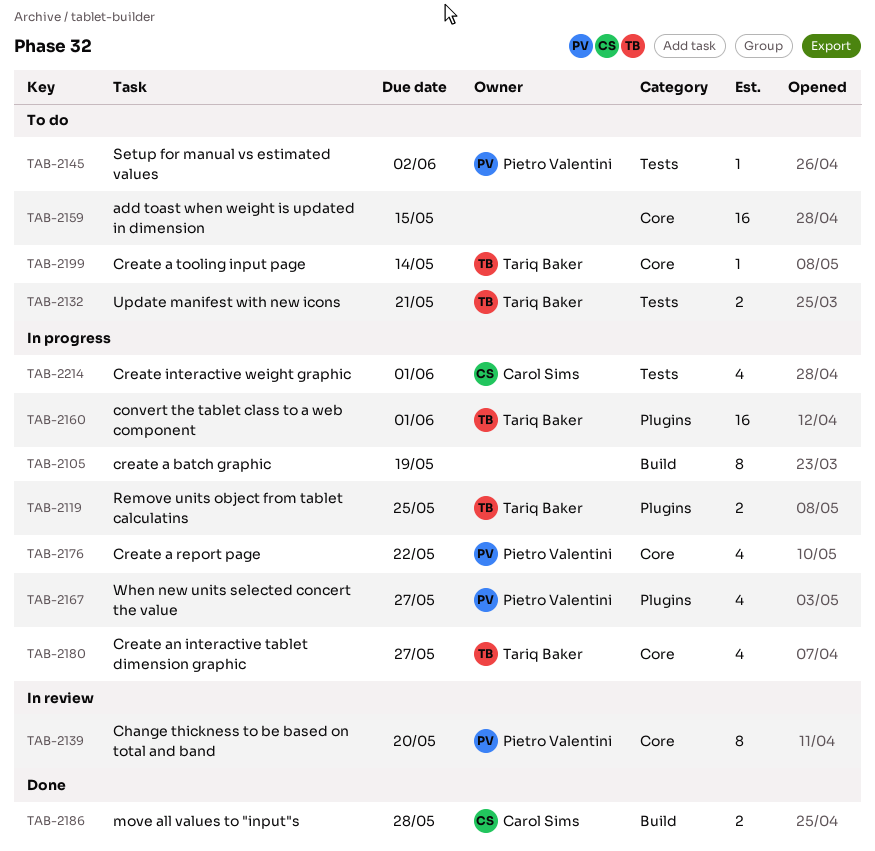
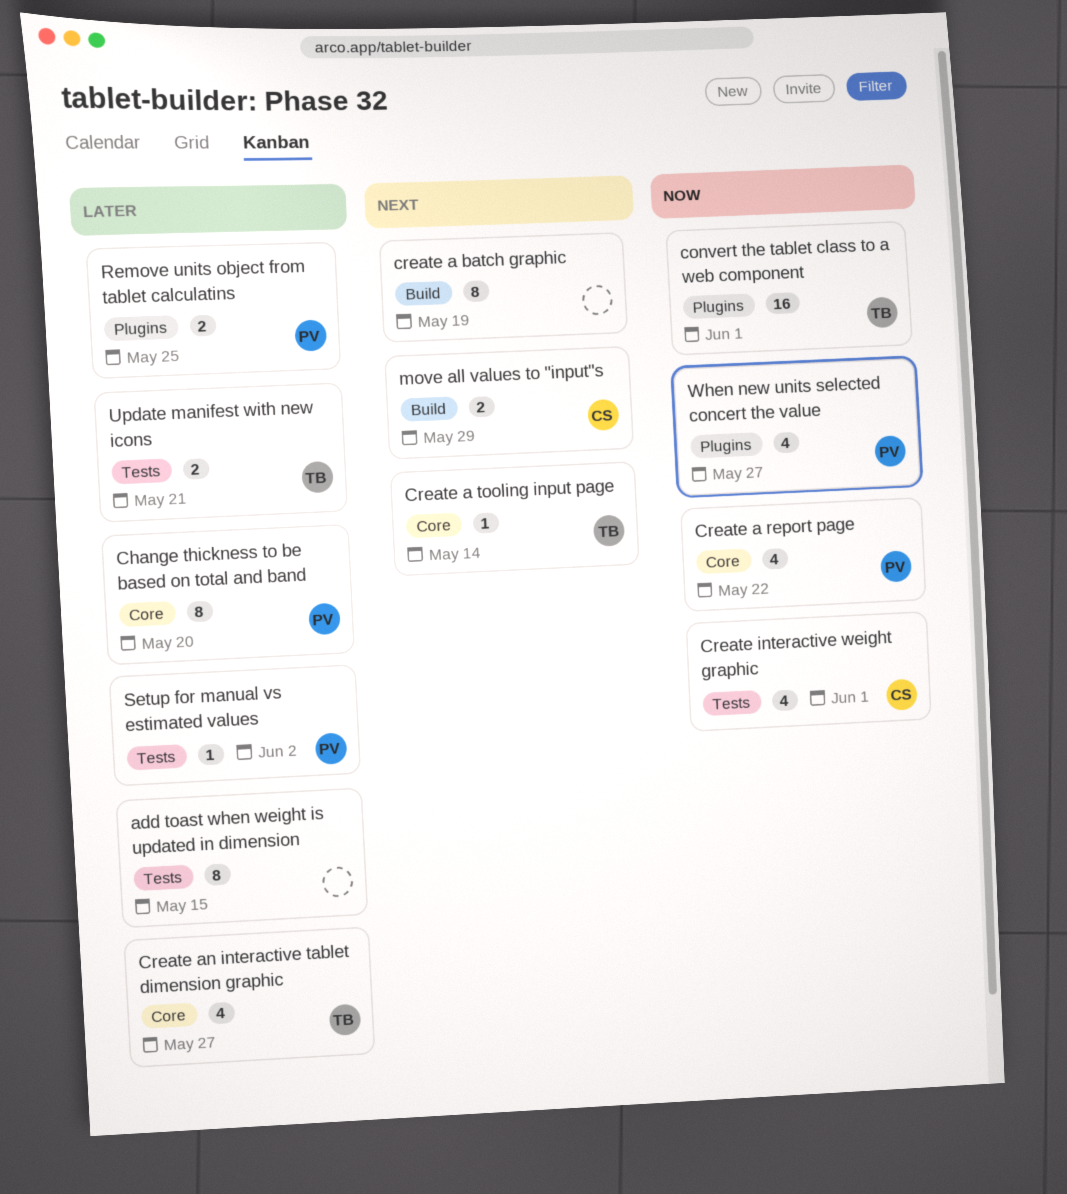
add toast when weight is updated in dimension, label: Core -> Tests
add toast when weight is updated in dimension, estimate: 16 -> 8
move all values to "input"s, due: May 28 -> May 29
Remove units object from tablet calculatins, owner: Tariq Baker -> Pietro Valentini

